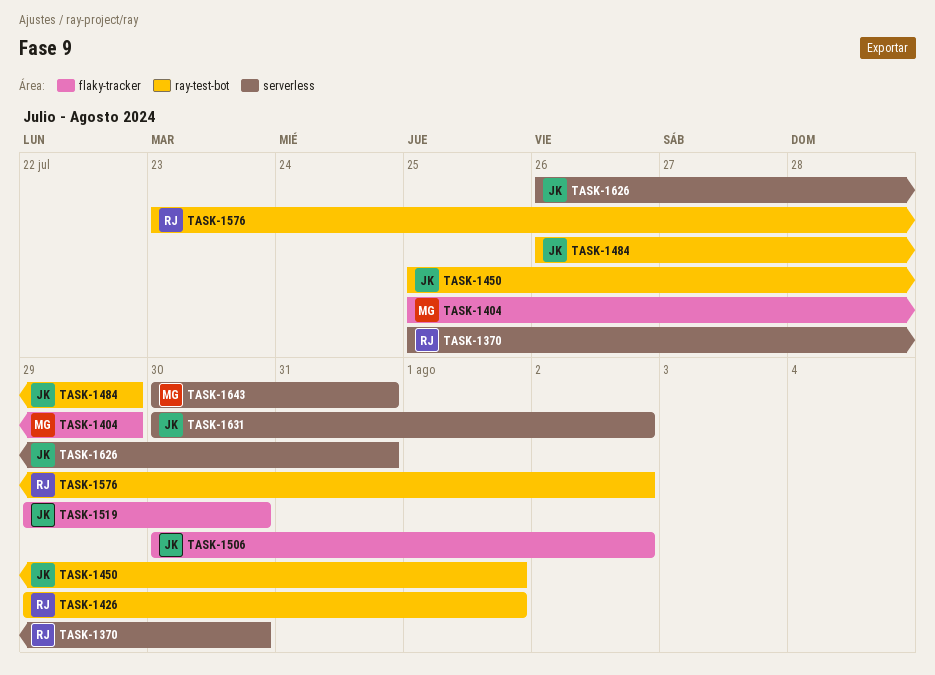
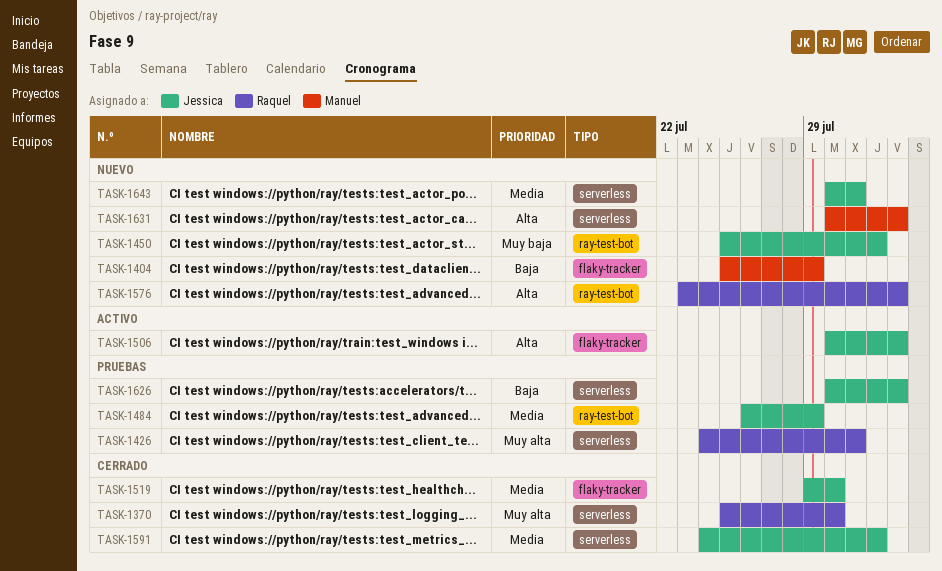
TASK-1426, label: ray-test-bot -> serverless
TASK-1426, start: Jul 29 -> Jul 24
TASK-1426, due: Aug 1 -> Jul 31
TASK-1591: none -> present
TASK-1626, start: Jul 26 -> Jul 30
TASK-1626, due: Jul 31 -> Aug 2
TASK-1631, owner: Jessica -> Manuel
TASK-1643, owner: Manuel -> Jessica

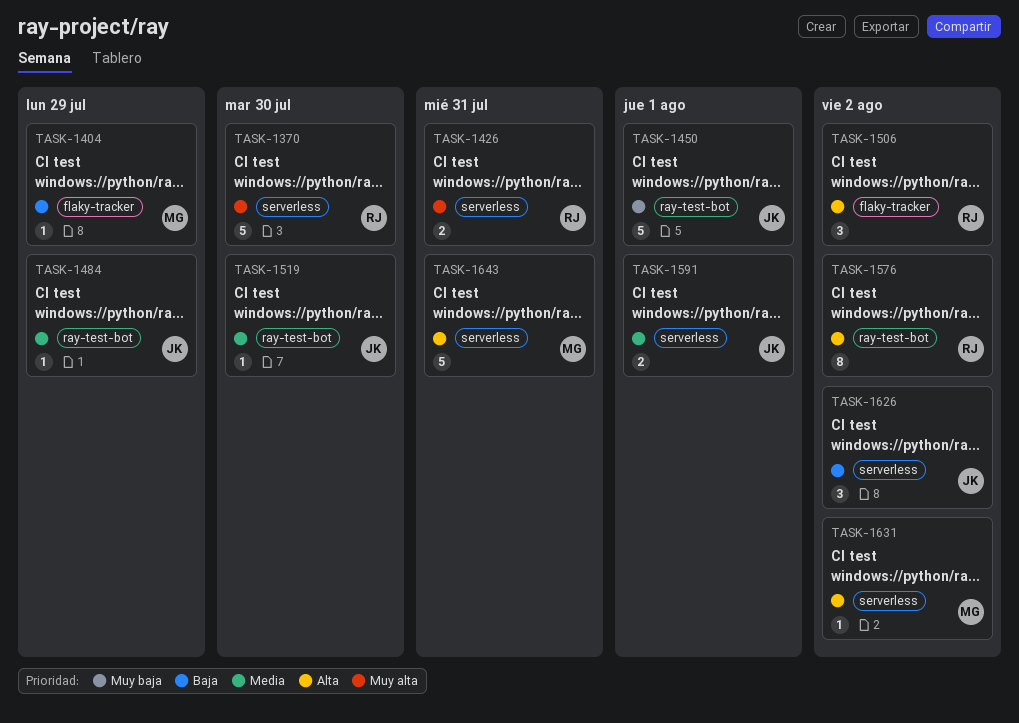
TASK-1506, owner: Jessica -> Raquel
TASK-1519, label: flaky-tracker -> ray-test-bot
TASK-1643, owner: Jessica -> Manuel
TASK-1643, priority: Media -> Alta

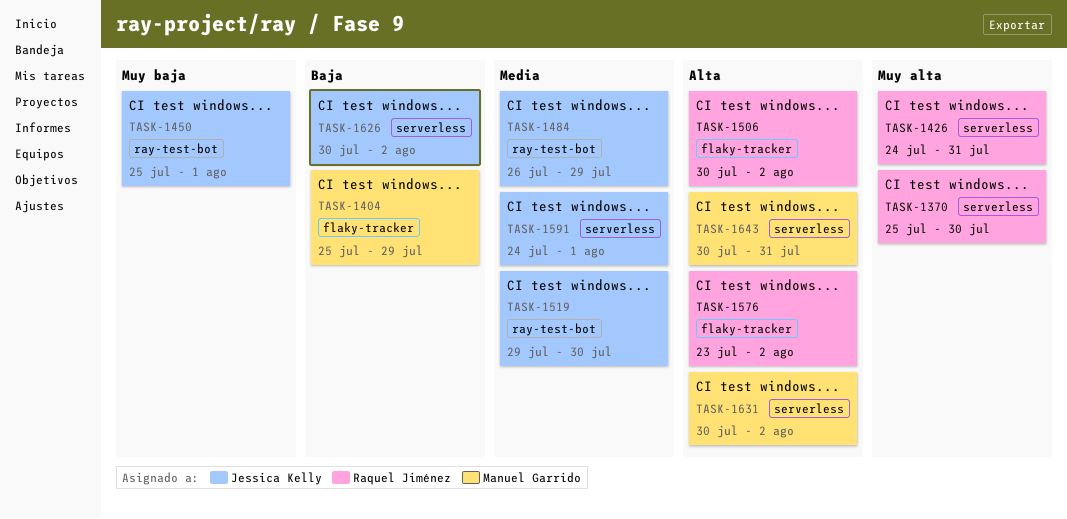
TASK-1576, label: ray-test-bot -> flaky-tracker

